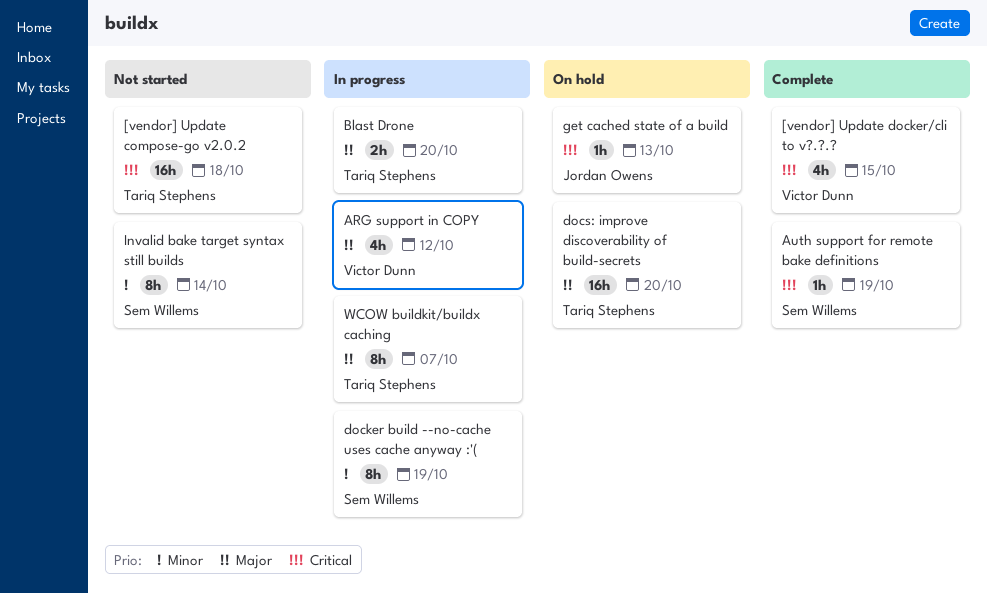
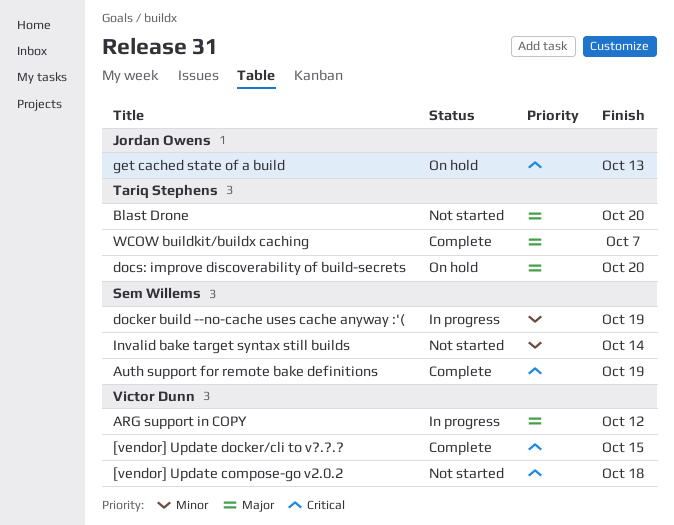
[vendor] Update compose-go v2.0.2, owner: Tariq Stephens -> Victor Dunn
Blast Drone, status: In progress -> Not started
WCOW buildkit/buildx caching, status: In progress -> Complete

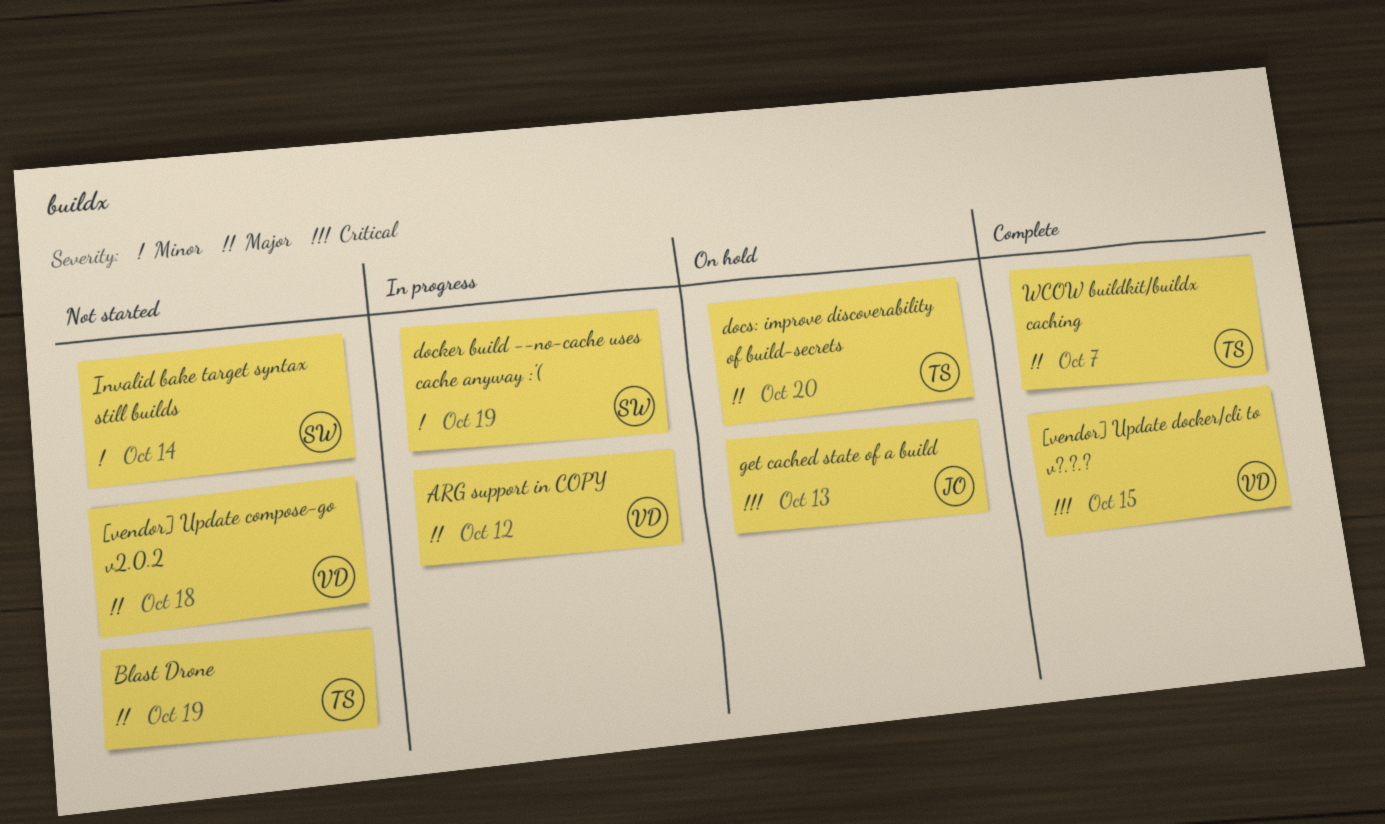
[vendor] Update compose-go v2.0.2, priority: Critical -> Major
Auth support for remote bake definitions: present -> none
Blast Drone, due: Oct 20 -> Oct 19

